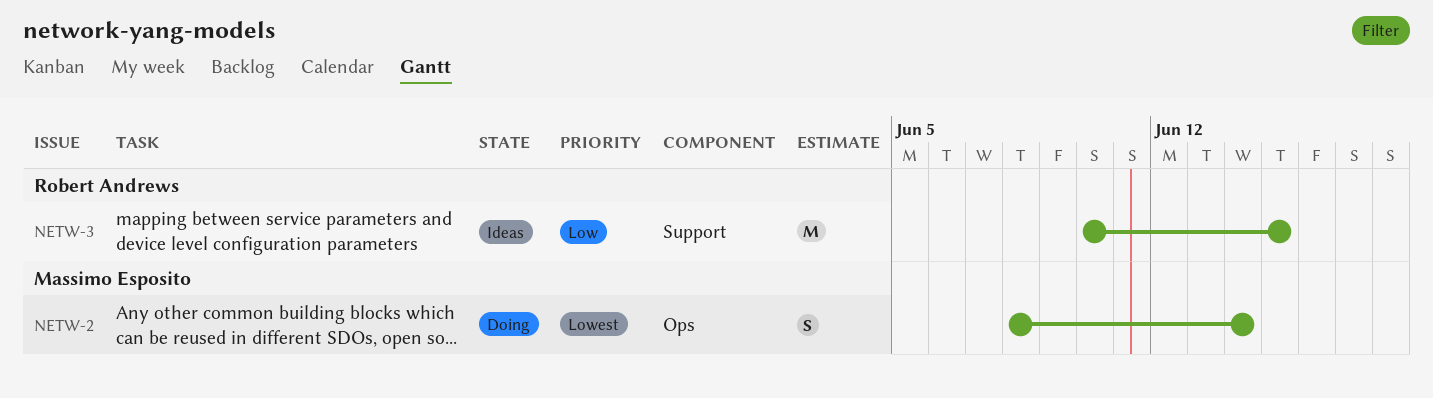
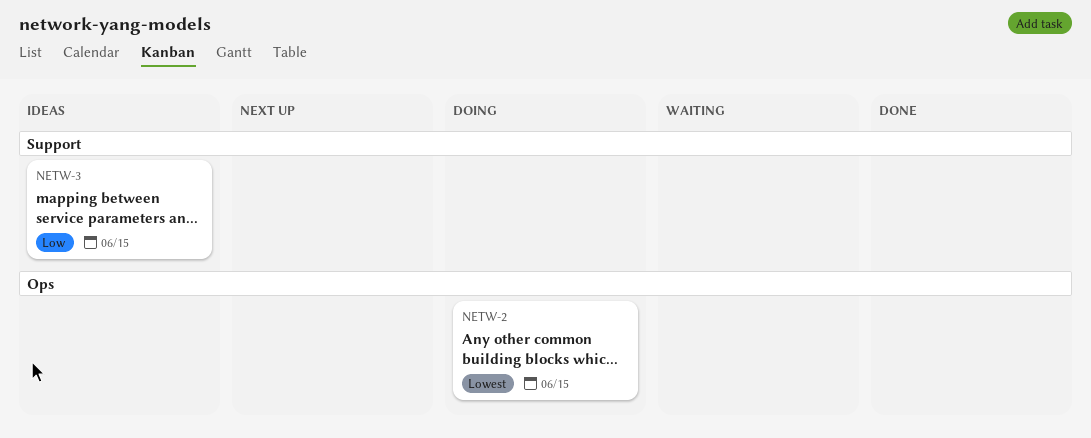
NETW-2, due: Jun 14 -> Jun 15

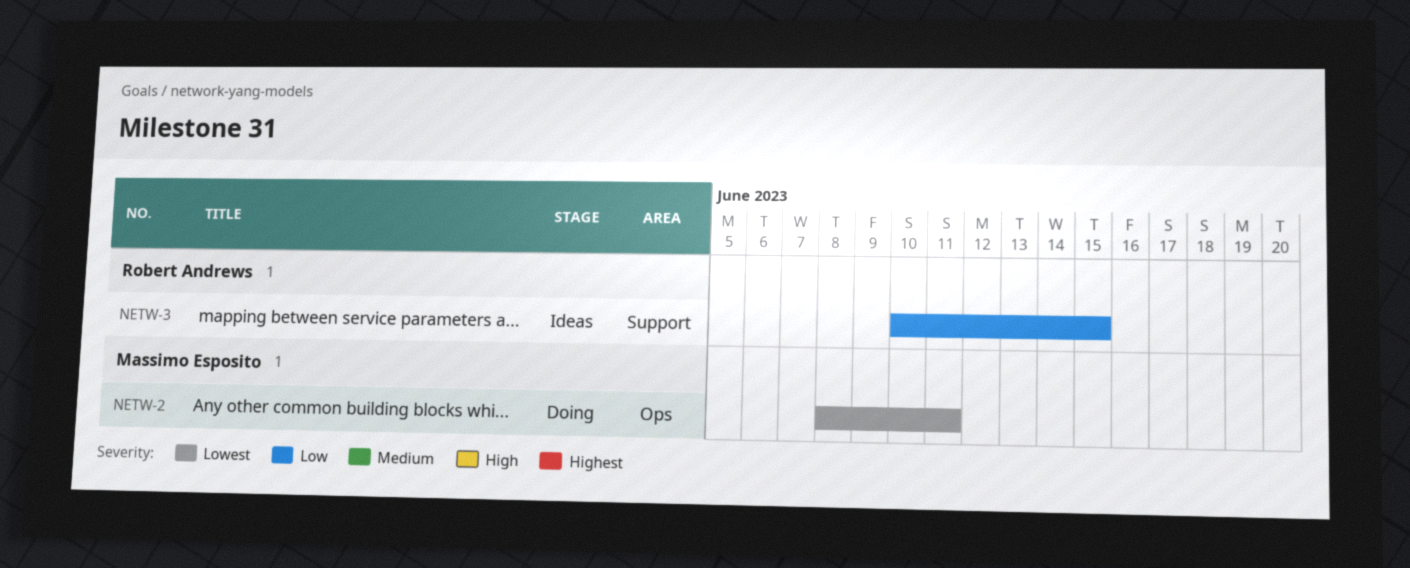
NETW-2, due: Jun 15 -> Jun 11

